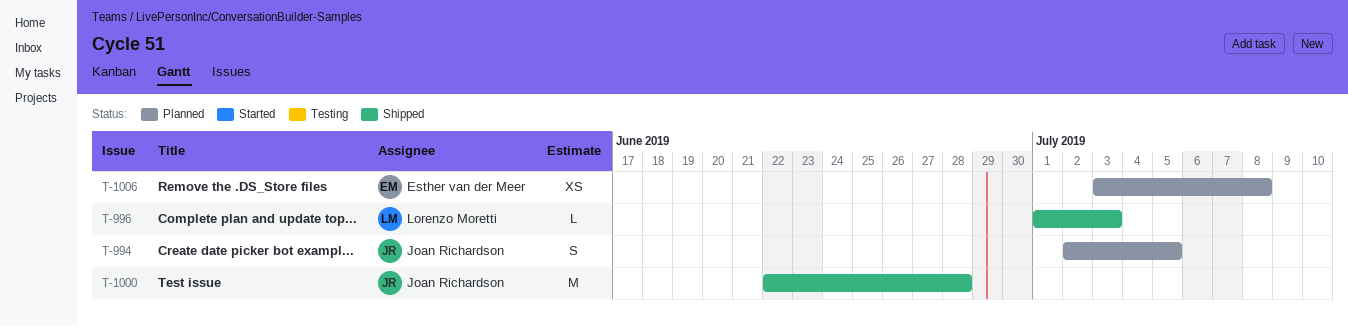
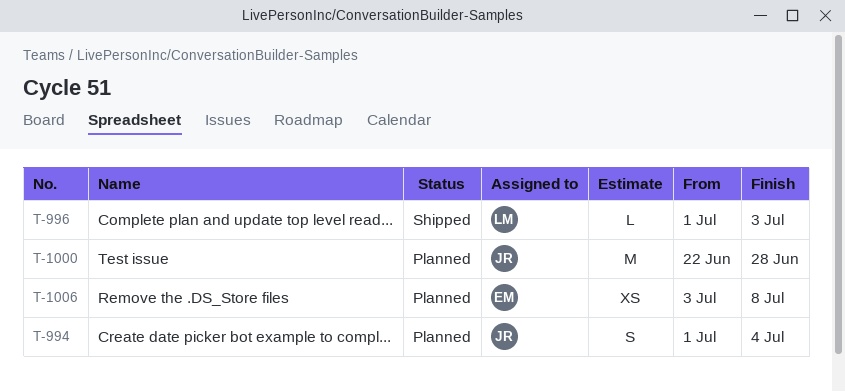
T-994, start: Jul 2 -> Jul 1
T-994, due: Jul 5 -> Jul 4
T-1000, status: Shipped -> Planned

